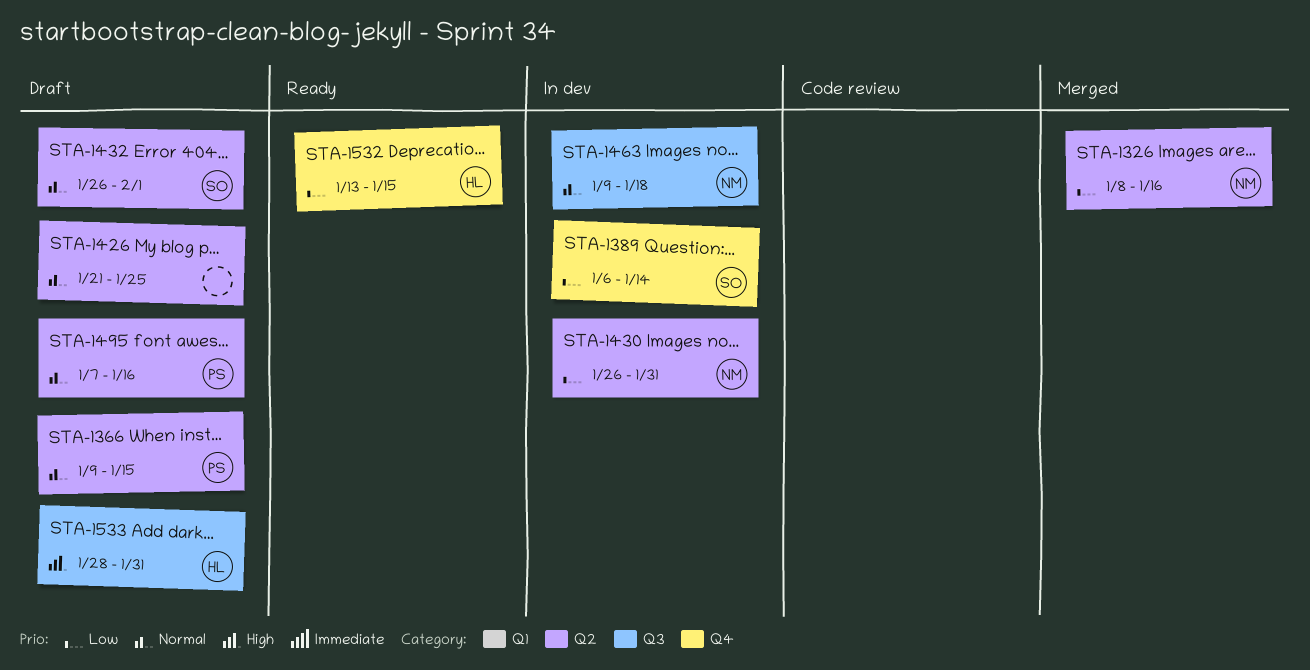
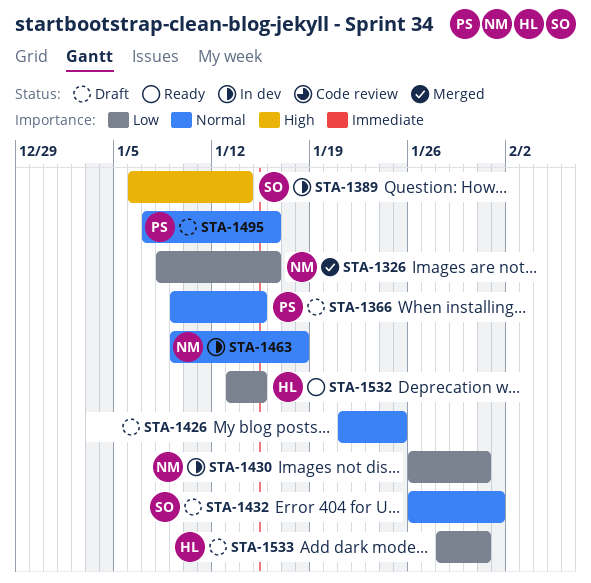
STA-1389, priority: Low -> High
STA-1533, priority: High -> Low

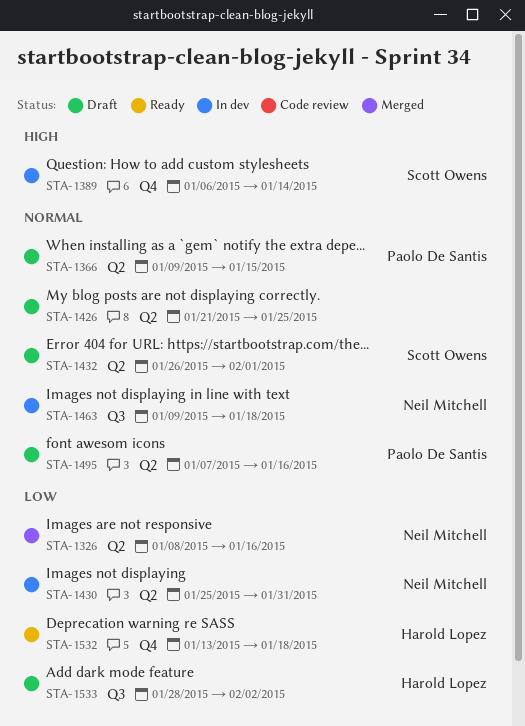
STA-1430, start: Jan 26 -> Jan 25
STA-1532, due: Jan 15 -> Jan 18
STA-1533, due: Jan 31 -> Feb 2

